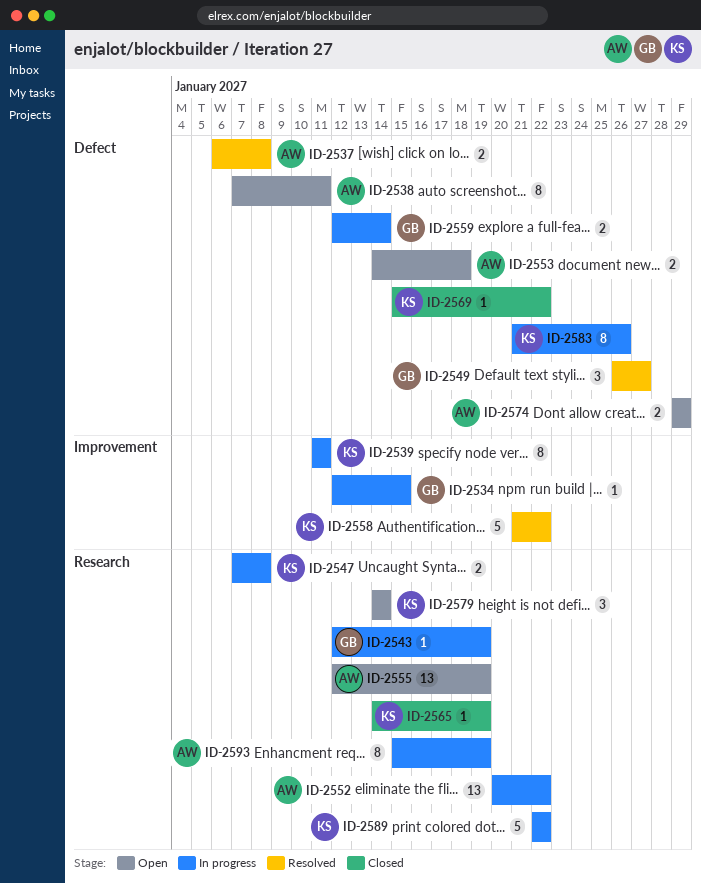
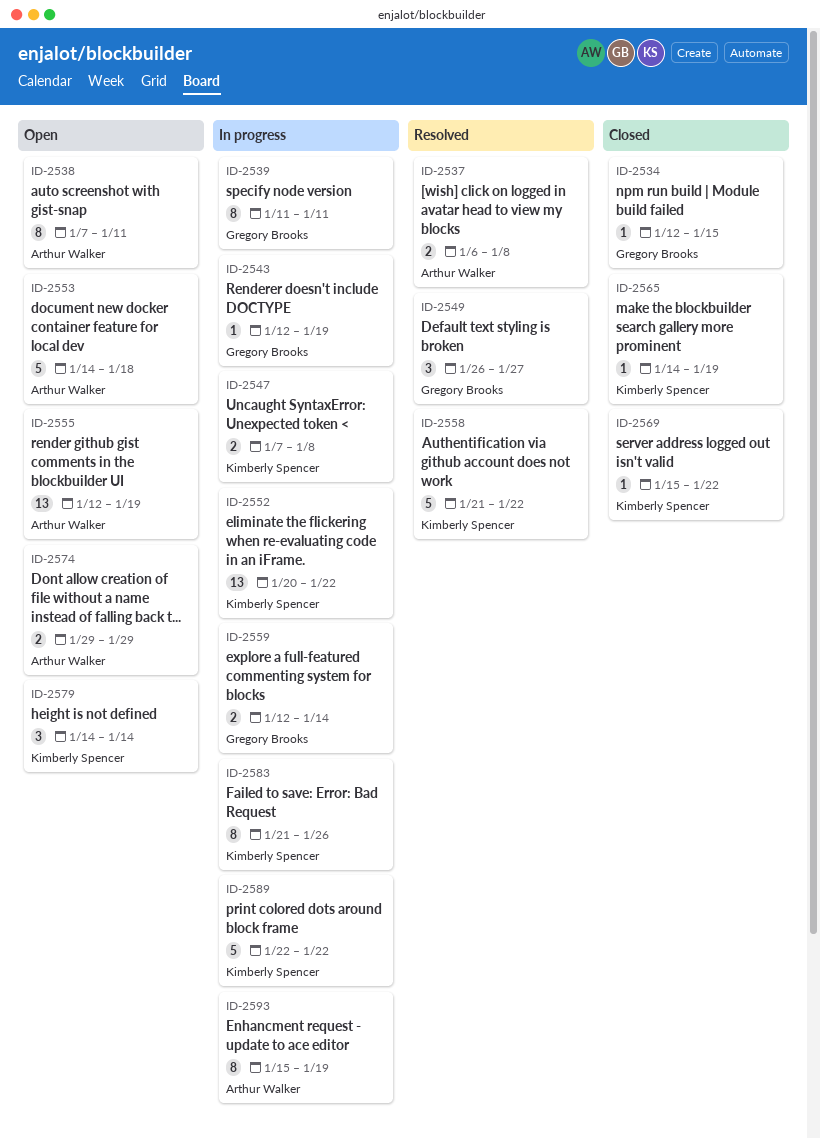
ID-2534, status: In progress -> Closed
ID-2539, owner: Kimberly Spencer -> Gregory Brooks
ID-2552, owner: Arthur Walker -> Kimberly Spencer
ID-2553, estimate: 2 -> 5

